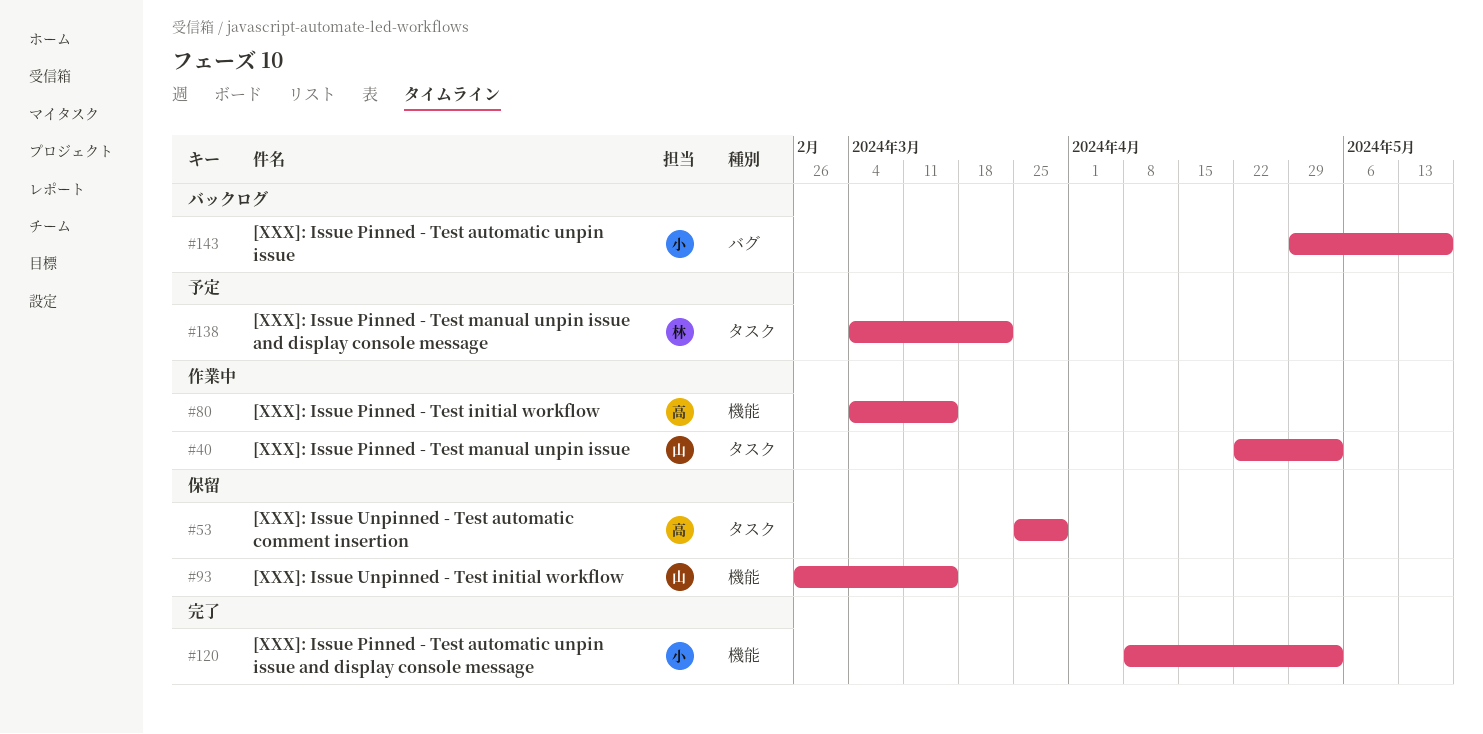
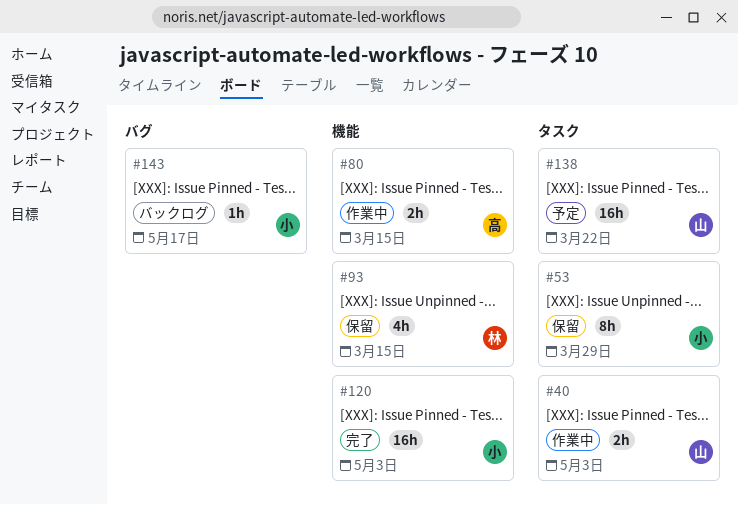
#53, owner: 高 -> 小
#93, owner: 山 -> 林
#138, owner: 林 -> 山

